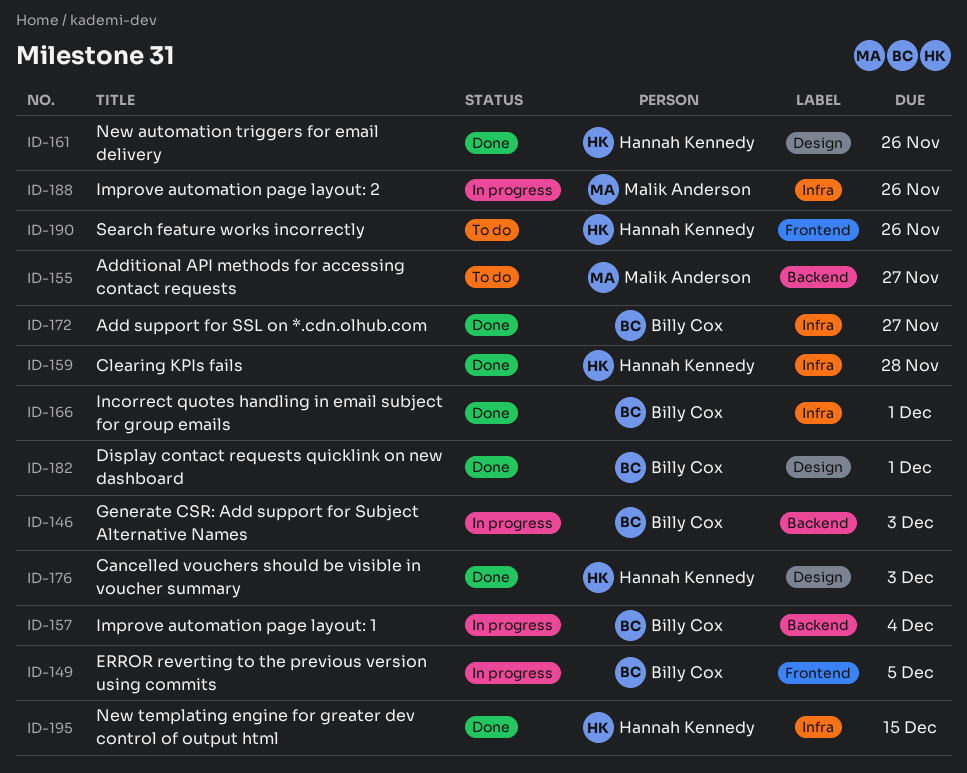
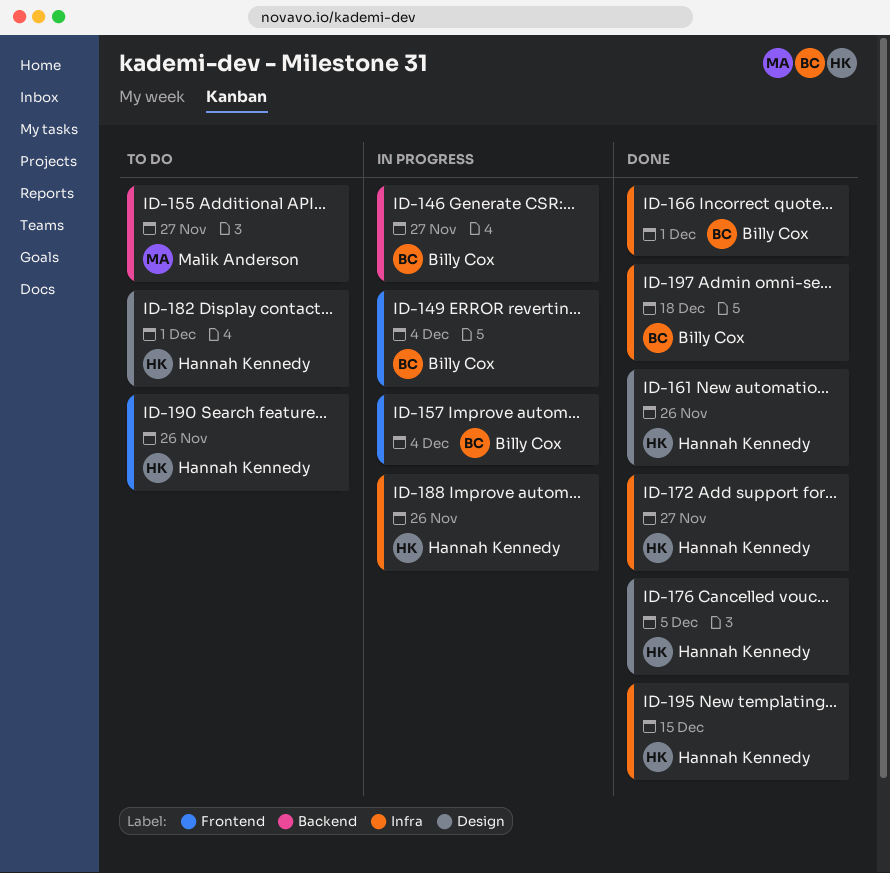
ID-146, due: Dec 3 -> Nov 27
ID-149, due: Dec 5 -> Dec 4
ID-157, label: Backend -> Frontend
ID-159: present -> none
ID-172, owner: Billy Cox -> Hannah Kennedy
ID-176, due: Dec 3 -> Dec 5
ID-182, status: Done -> To do
ID-182, owner: Billy Cox -> Hannah Kennedy
ID-188, owner: Malik Anderson -> Hannah Kennedy
ID-197: none -> present

